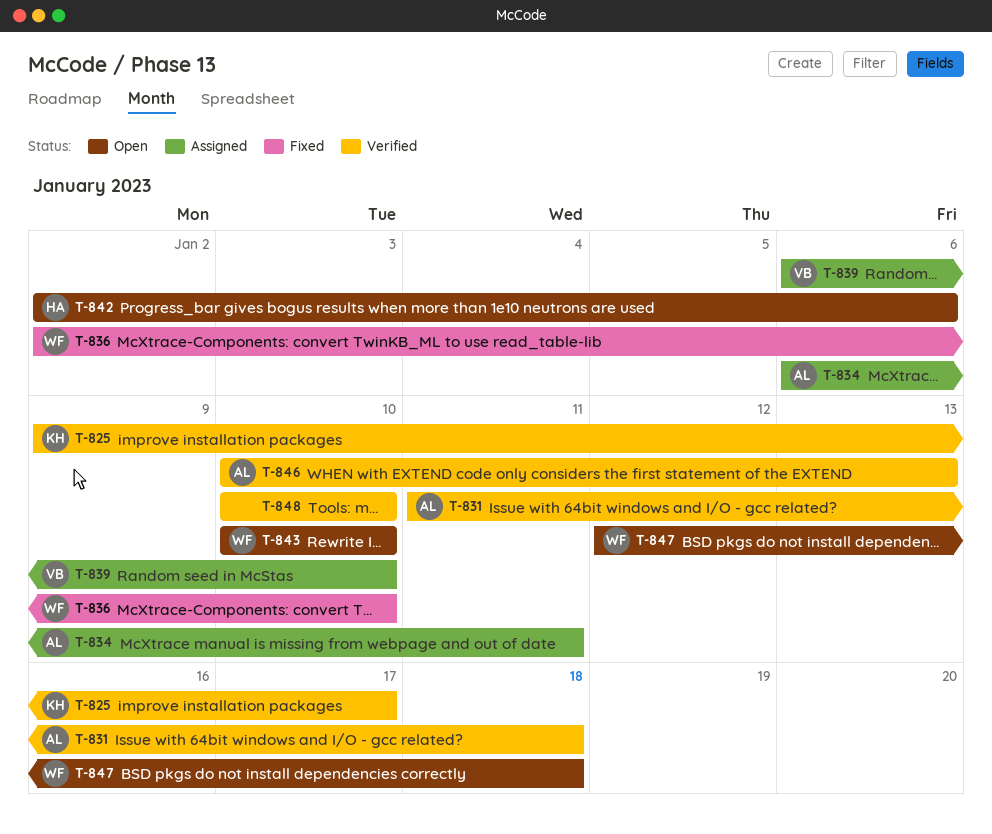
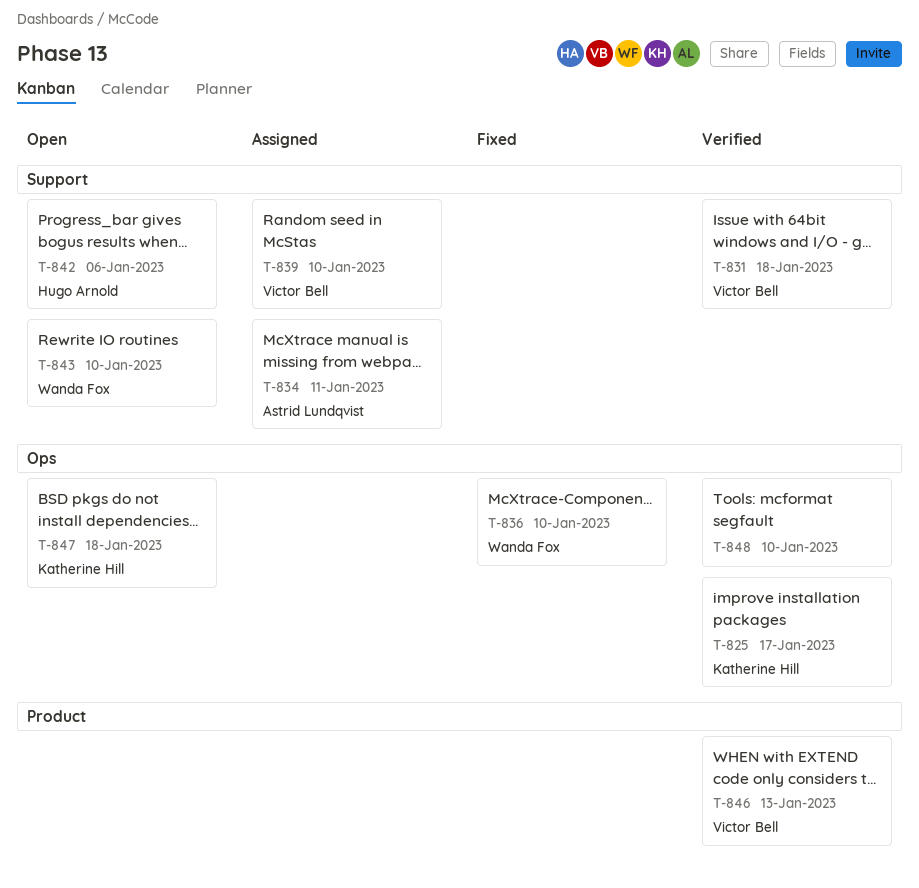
T-831, owner: Astrid Lundqvist -> Victor Bell
T-846, owner: Astrid Lundqvist -> Victor Bell
T-847, owner: Wanda Fox -> Katherine Hill

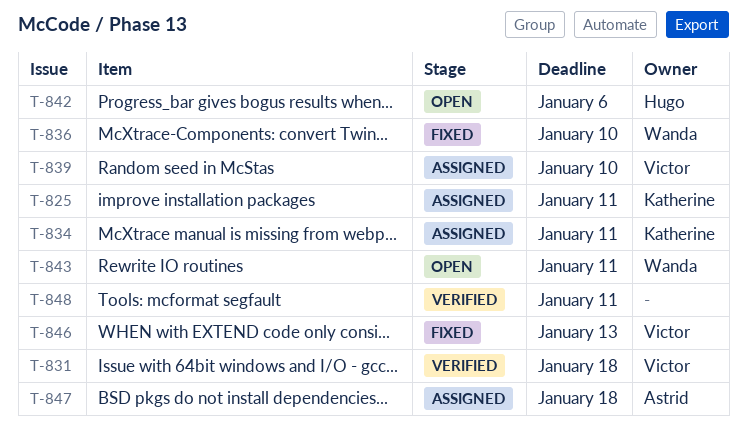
T-825, status: Verified -> Assigned
T-825, due: Jan 17 -> Jan 11
T-834, owner: Astrid Lundqvist -> Katherine Hill
T-843, due: Jan 10 -> Jan 11
T-846, status: Verified -> Fixed
T-847, status: Open -> Assigned
T-847, owner: Katherine Hill -> Astrid Lundqvist
T-848, due: Jan 10 -> Jan 11

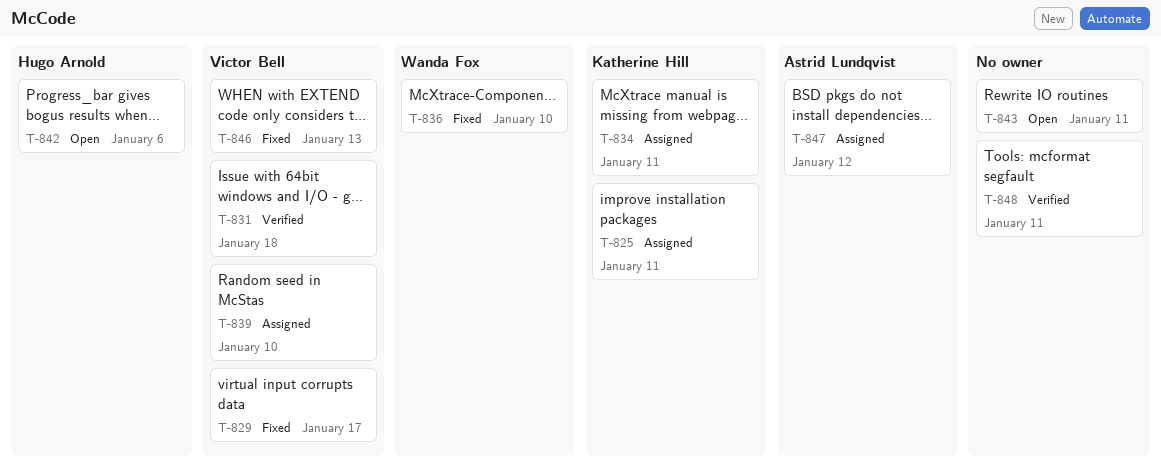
T-829: none -> present
T-843, owner: Wanda Fox -> none
T-847, due: Jan 18 -> Jan 12

